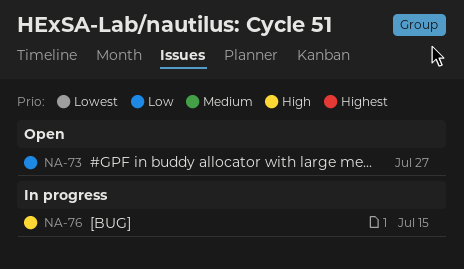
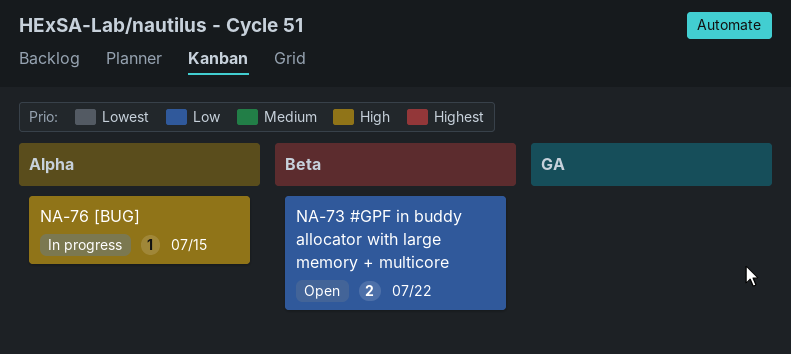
NA-73, due: Jul 27 -> Jul 22

